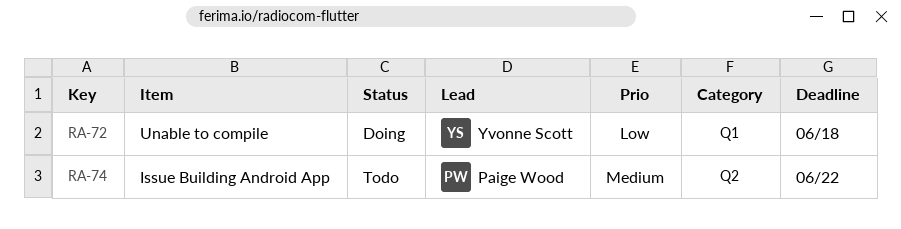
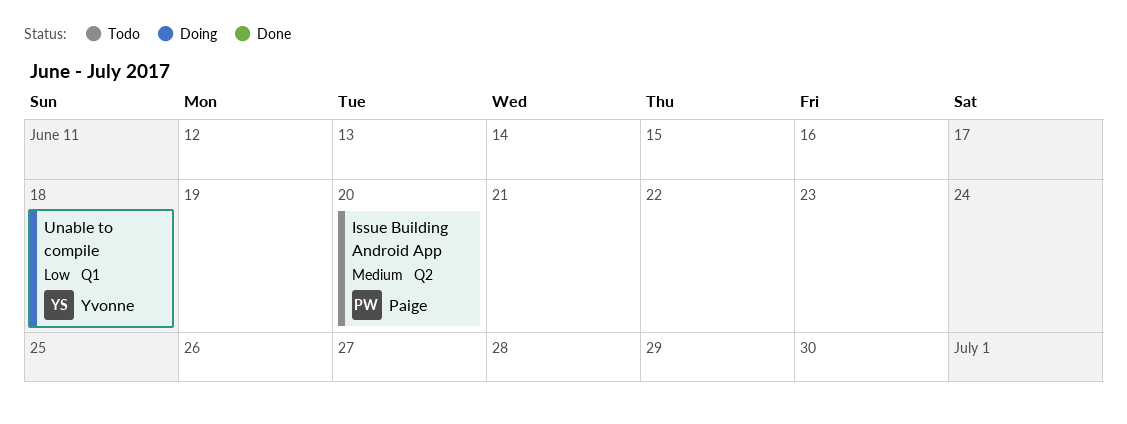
Issue Building Android App, due: Jun 22 -> Jun 20

